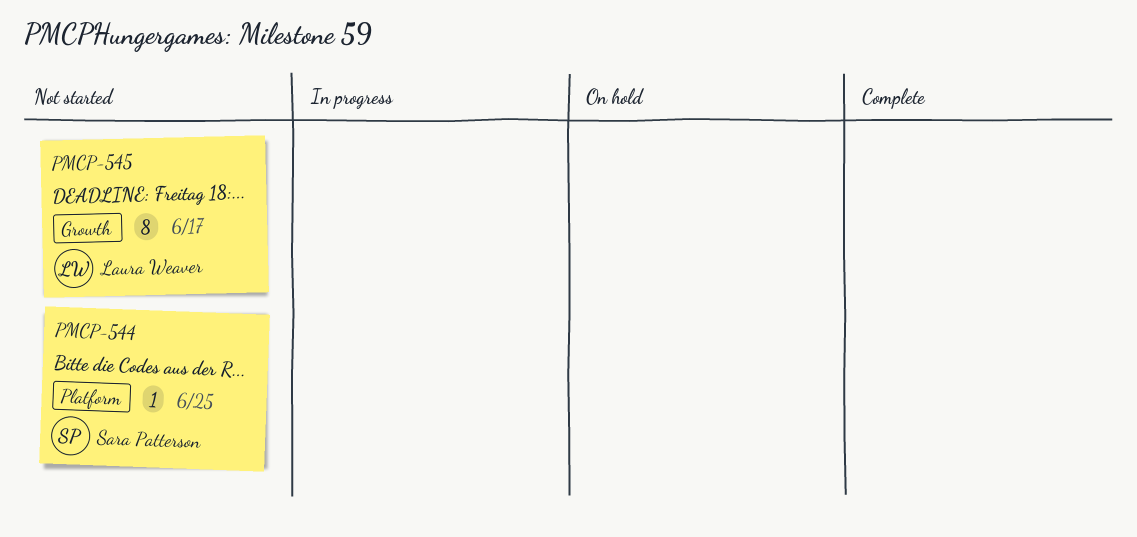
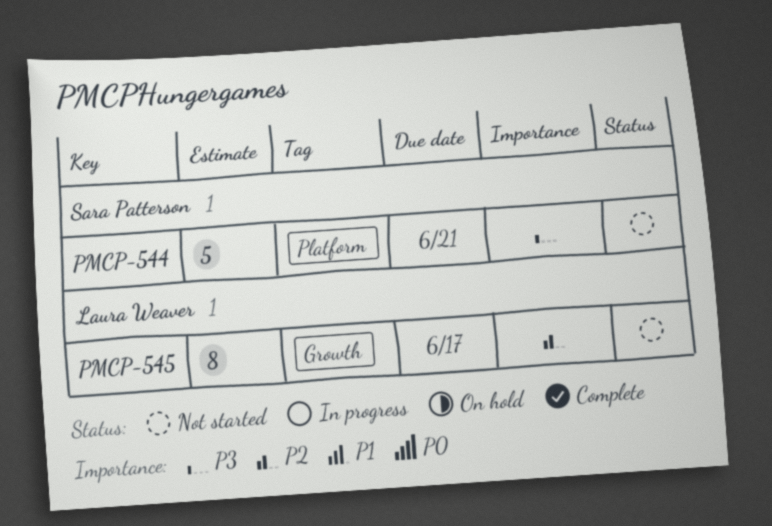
PMCP-544, estimate: 1 -> 5
PMCP-544, due: Jun 25 -> Jun 21

